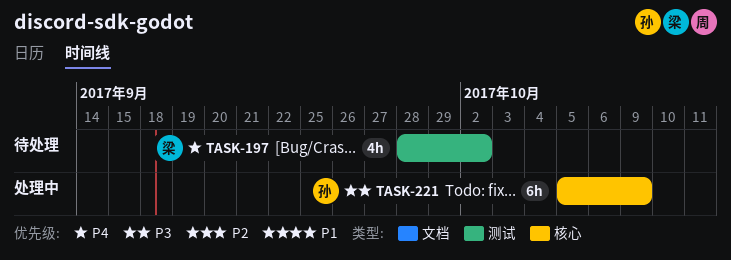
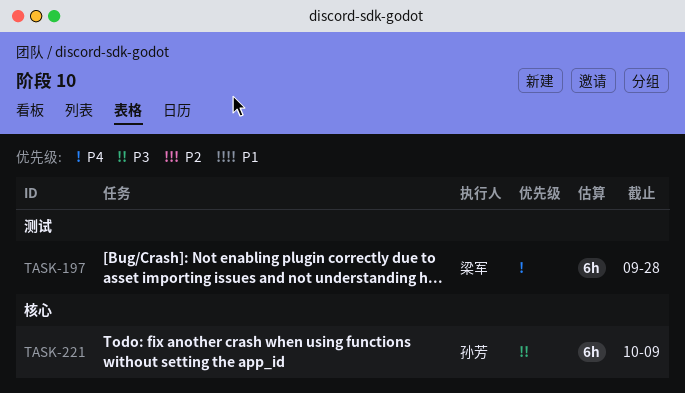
TASK-197, estimate: 4h -> 6h
TASK-197, due: Oct 2 -> Sep 28

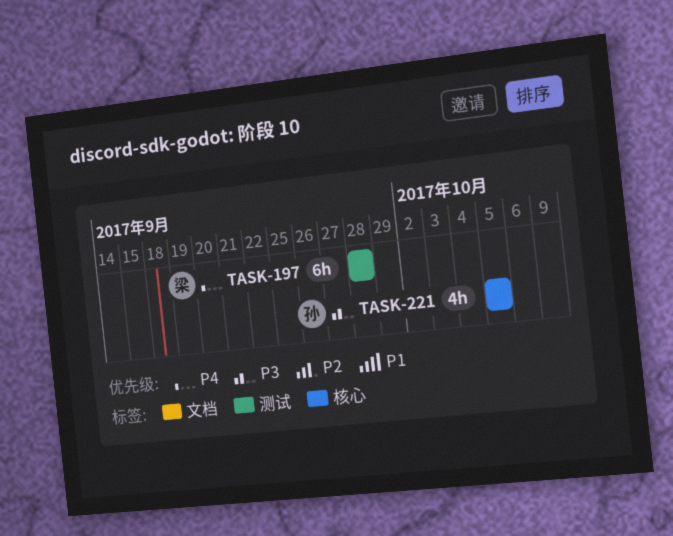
TASK-221, estimate: 6h -> 4h
TASK-221, due: Oct 9 -> Oct 5

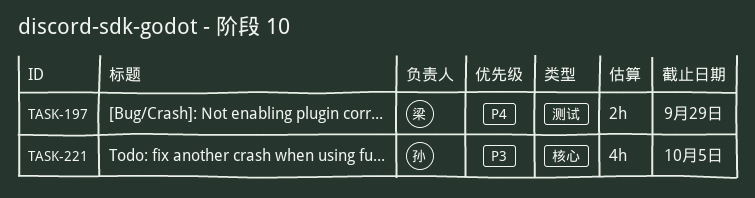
TASK-197, estimate: 6h -> 2h
TASK-197, due: Sep 28 -> Sep 29

